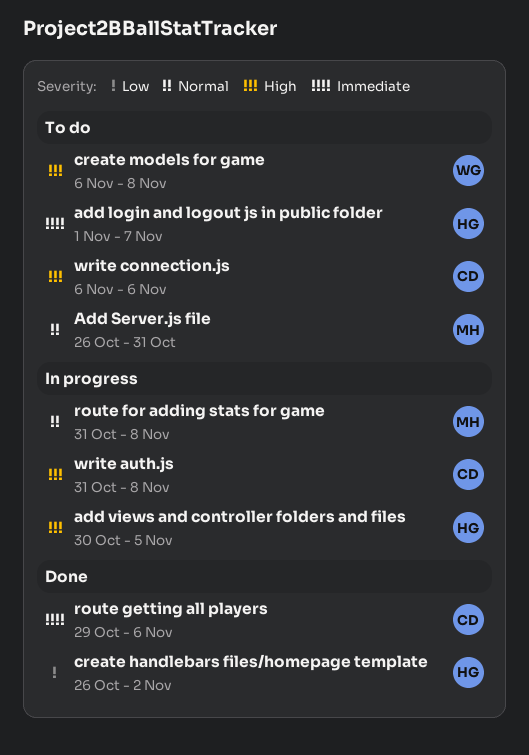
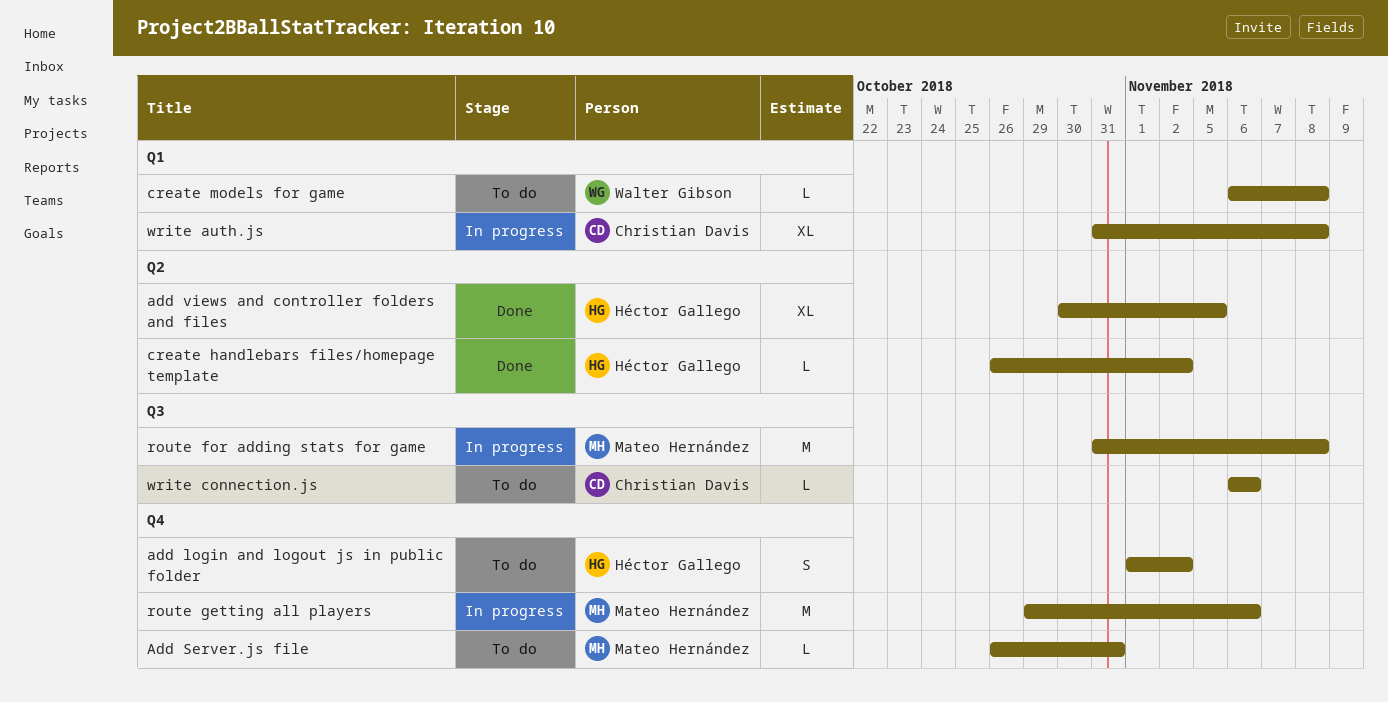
add login and logout js in public folder, due: Nov 7 -> Nov 2
add views and controller folders and files, status: In progress -> Done
route getting all players, status: Done -> In progress
route getting all players, owner: Christian Davis -> Mateo Hernández

